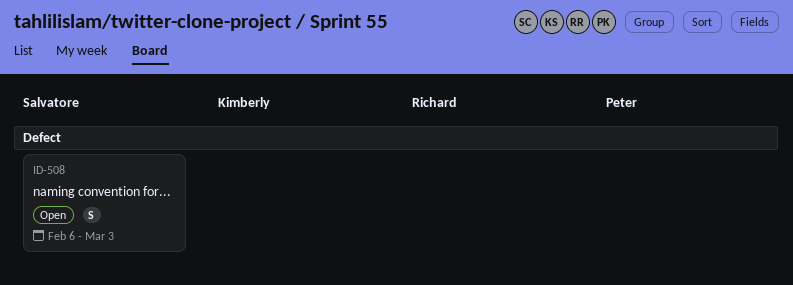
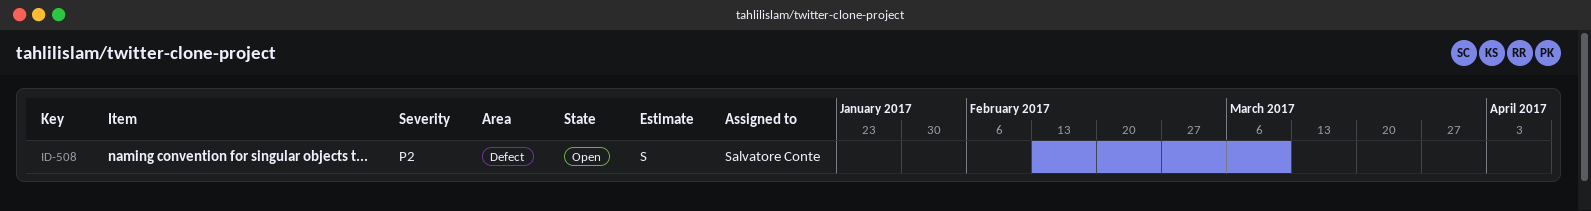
ID-508, start: Feb 6 -> Feb 13
ID-508, due: Mar 3 -> Mar 10

